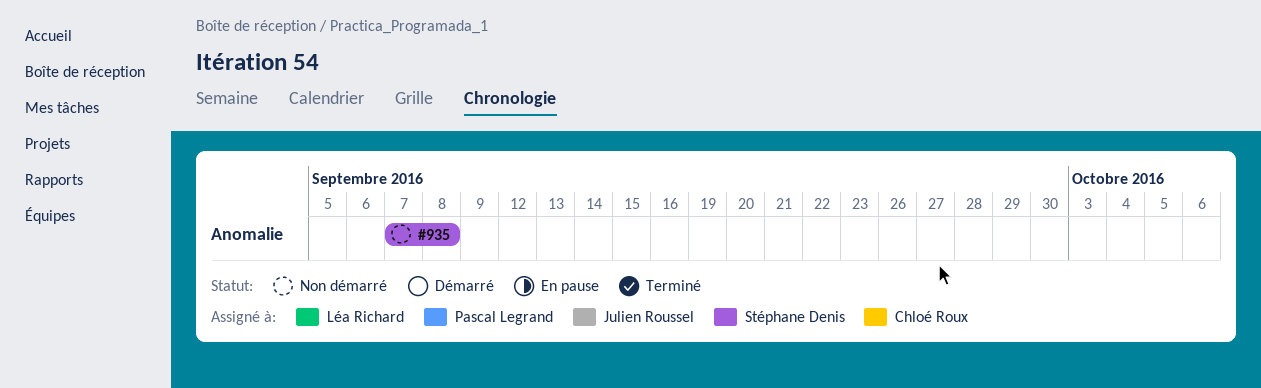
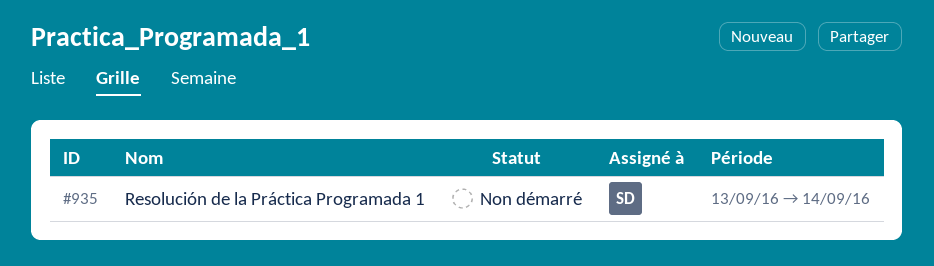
#935, start: Sep 7 -> Sep 13
#935, due: Sep 8 -> Sep 14

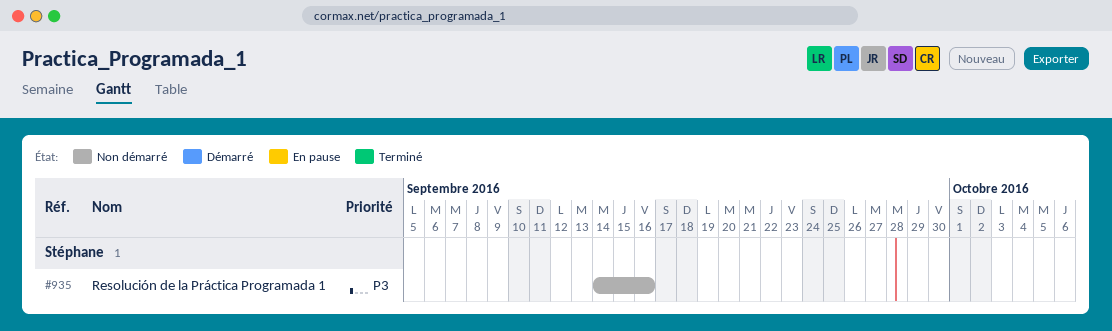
#935, start: Sep 13 -> Sep 14
#935, due: Sep 14 -> Sep 16

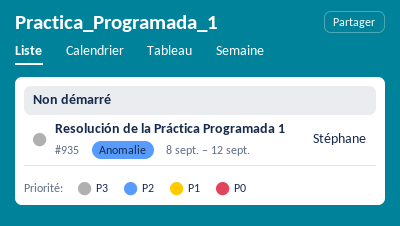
#935, start: Sep 14 -> Sep 8
#935, due: Sep 16 -> Sep 12

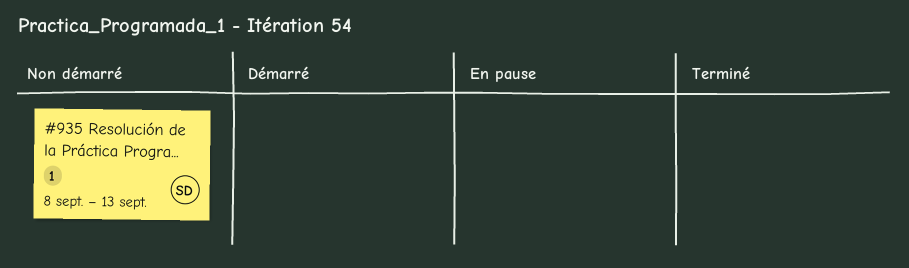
#935, due: Sep 12 -> Sep 13

